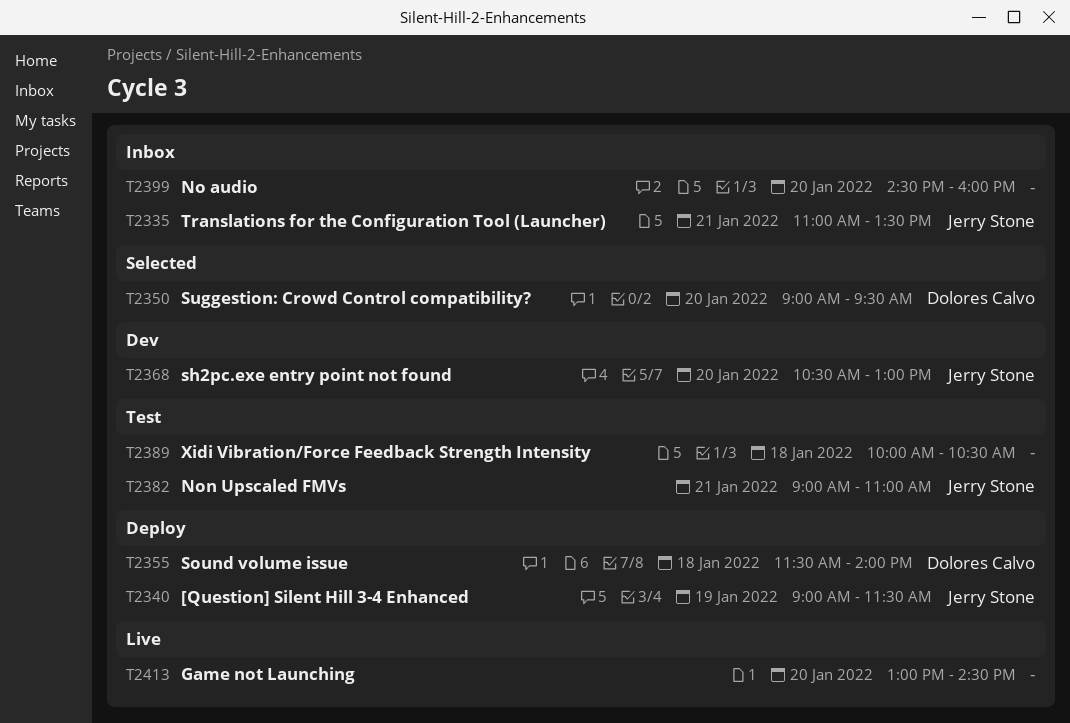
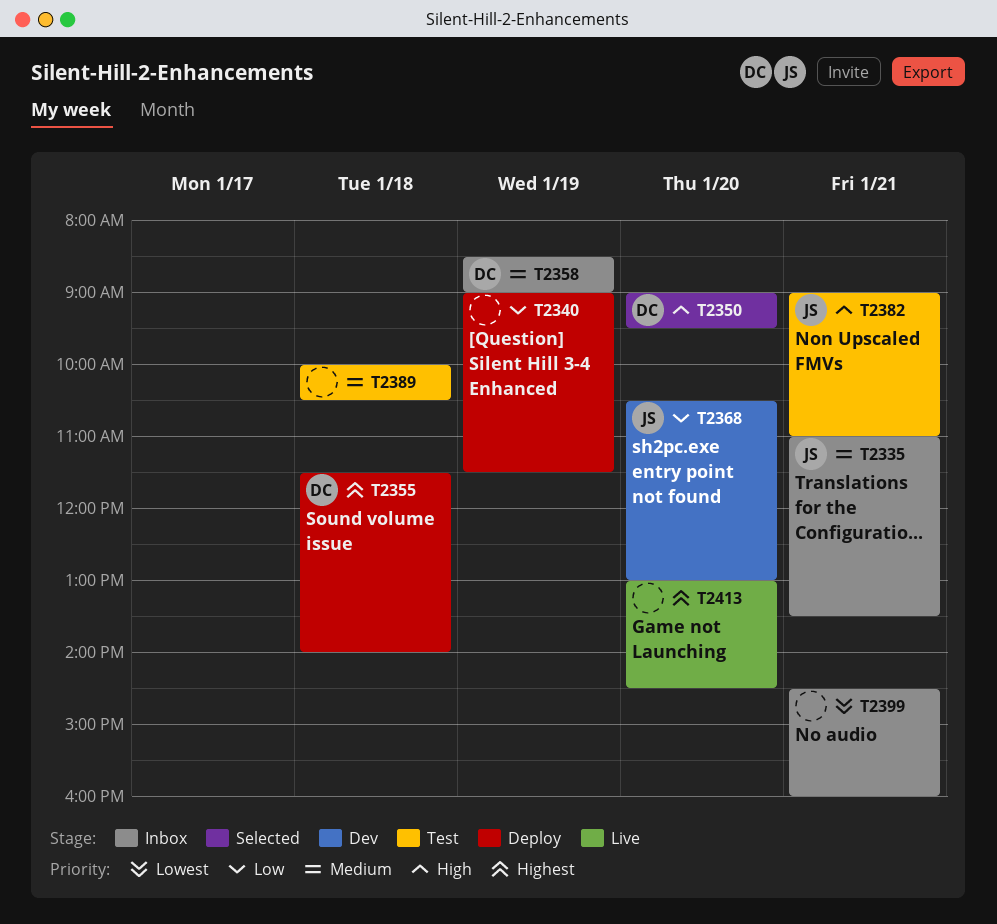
T2340, owner: Jerry Stone -> none
T2358: none -> present
T2399, day: Jan 20 -> Jan 21

